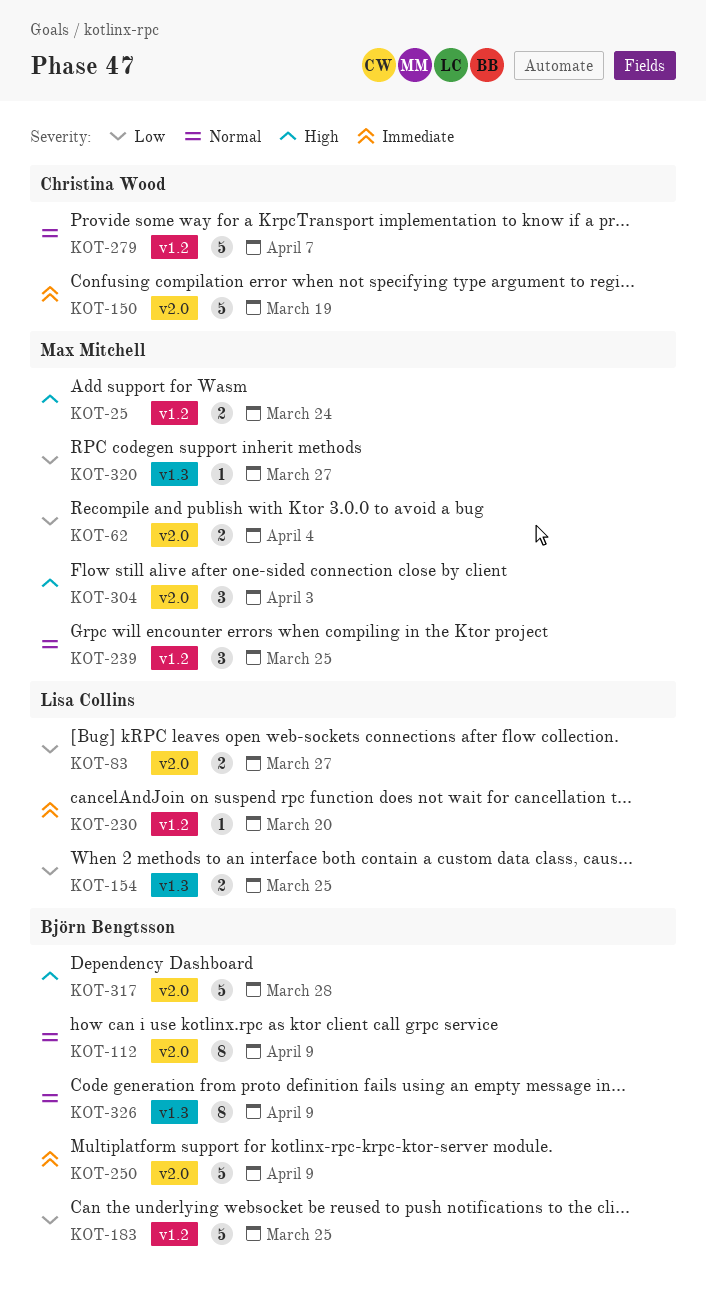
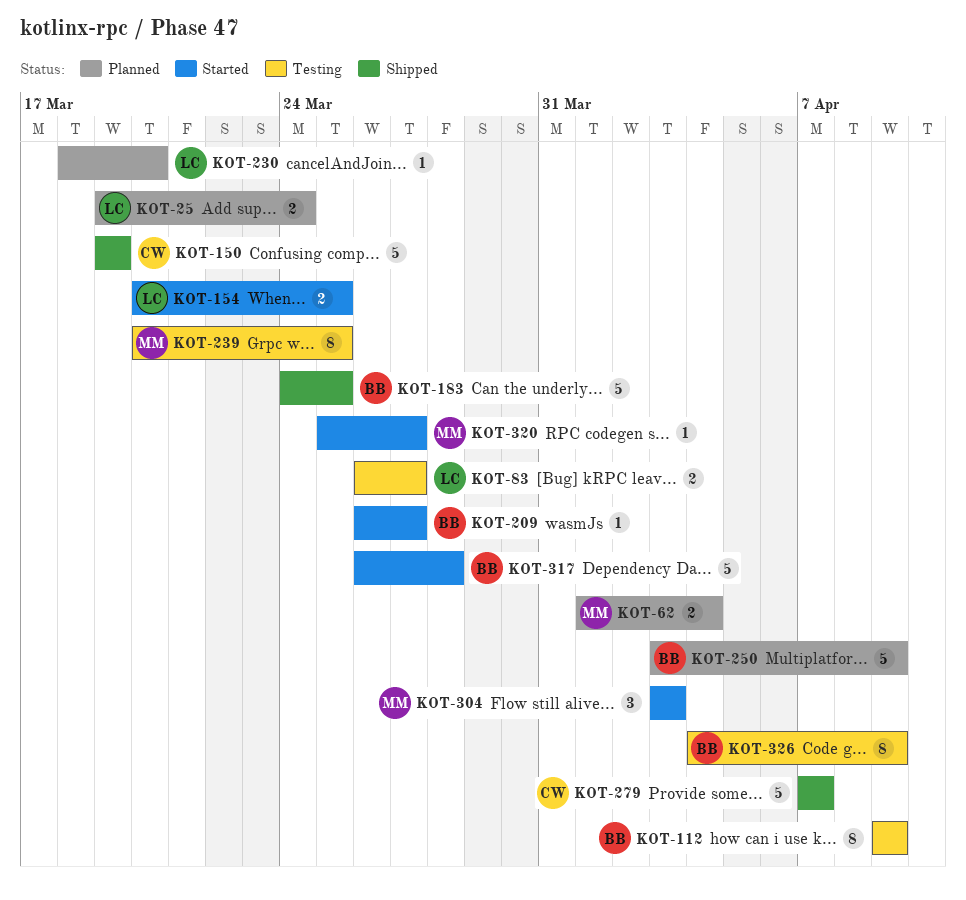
KOT-25, owner: Max Mitchell -> Lisa Collins
KOT-209: none -> present
KOT-239, estimate: 3 -> 8

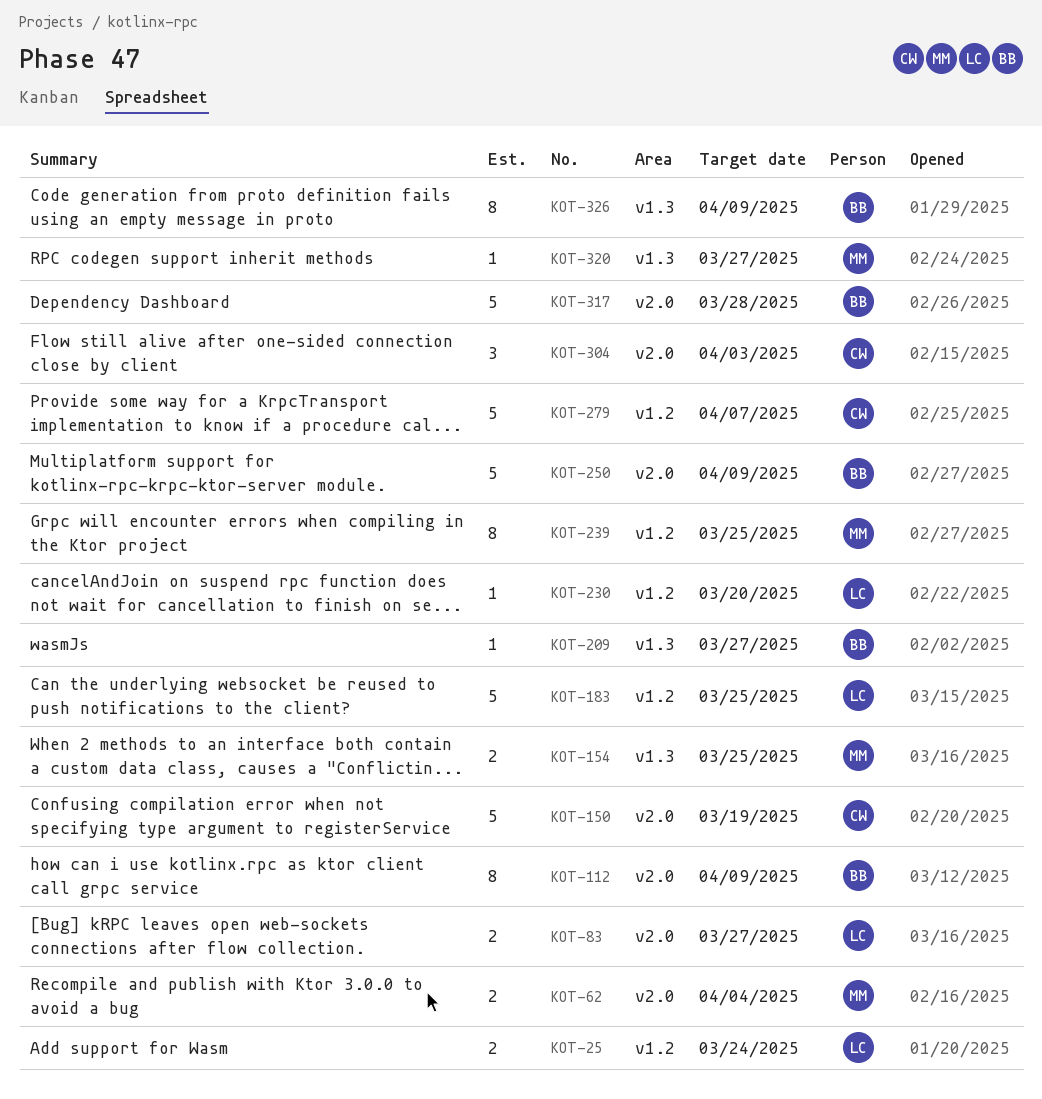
KOT-154, owner: LC -> MM
KOT-183, owner: BB -> LC
KOT-304, owner: MM -> CW

